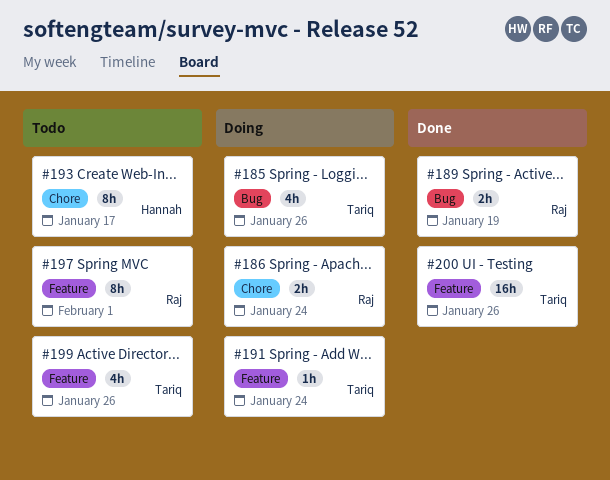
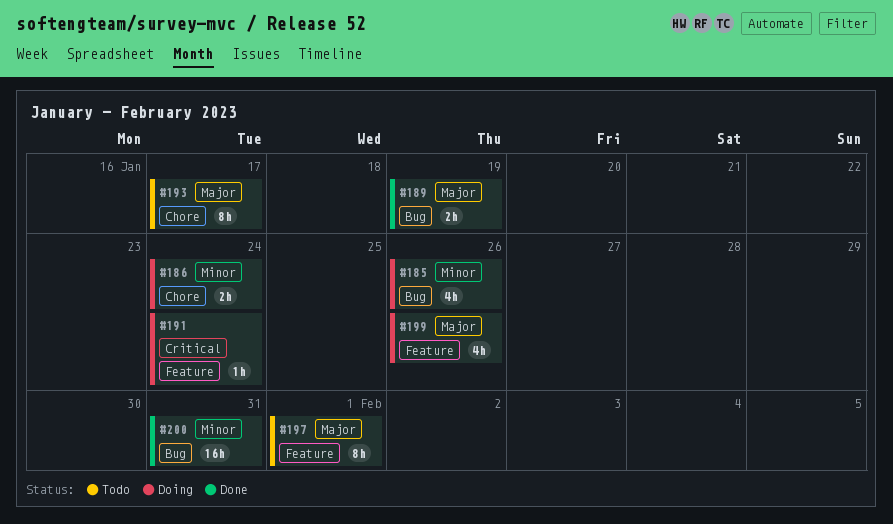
#199, status: Todo -> Doing
#200, label: Feature -> Bug
#200, due: Jan 26 -> Jan 31

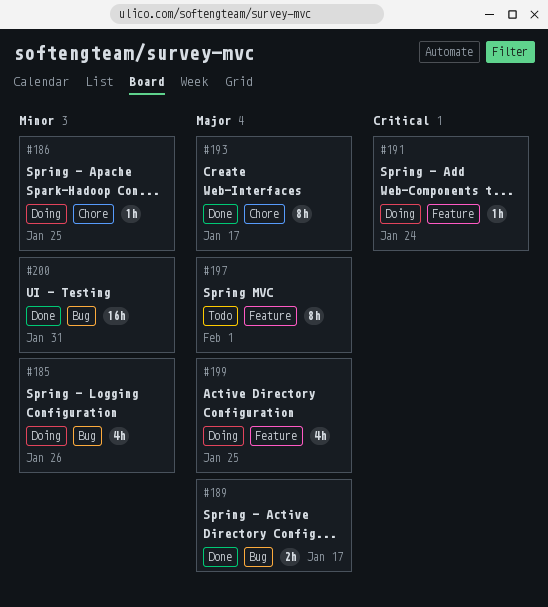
#186, estimate: 2h -> 1h
#186, due: Jan 24 -> Jan 25
#189, due: Jan 19 -> Jan 17
#193, status: Todo -> Done
#199, due: Jan 26 -> Jan 25

